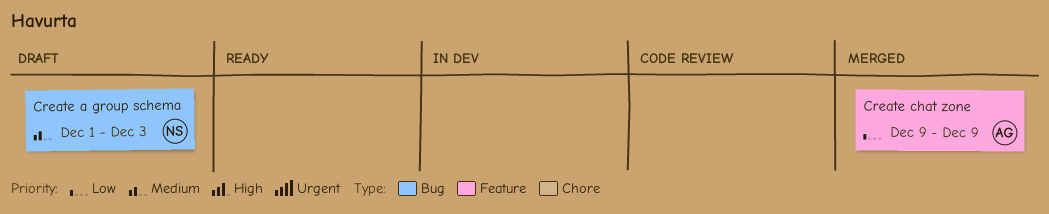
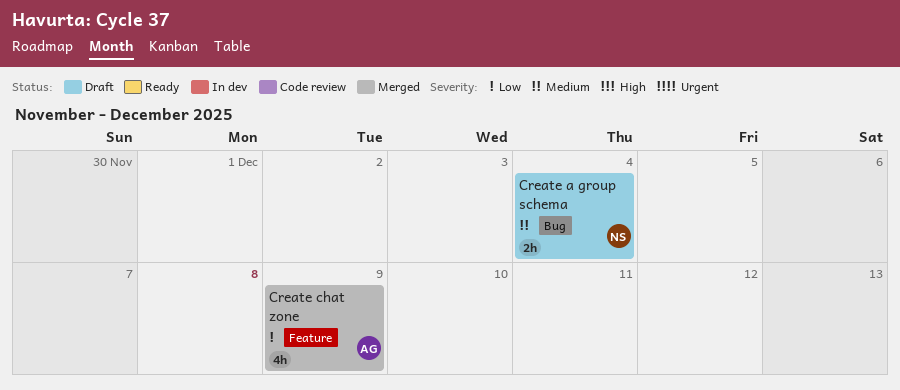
Create a group schema, due: Dec 3 -> Dec 4

